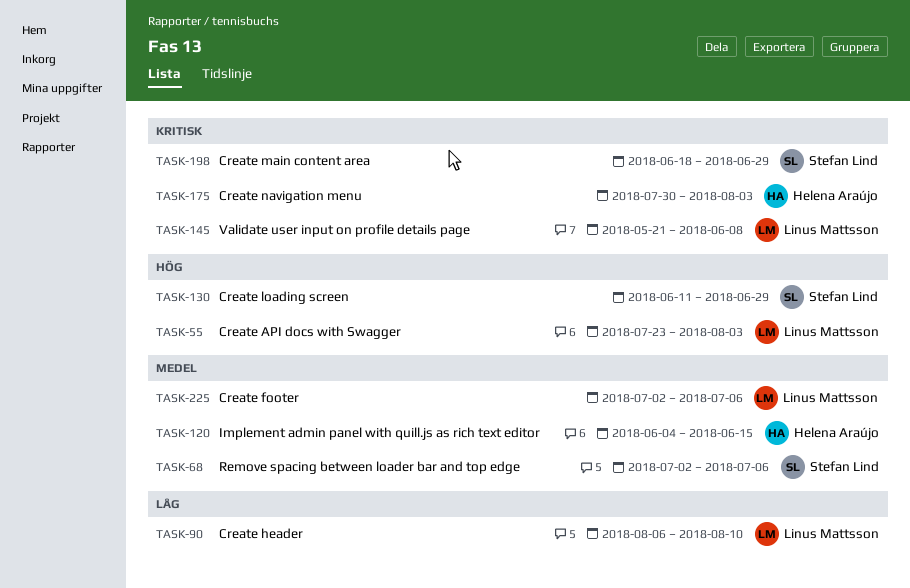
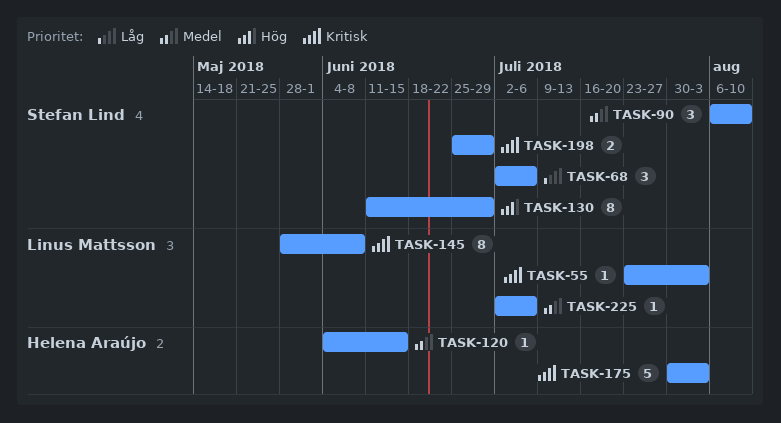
TASK-55, priority: Hög -> Kritisk
TASK-68, priority: Medel -> Låg
TASK-90, owner: Linus Mattsson -> Stefan Lind
TASK-90, priority: Låg -> Medel
TASK-145, start: May 21 -> May 28
TASK-198, start: Jun 18 -> Jun 25

